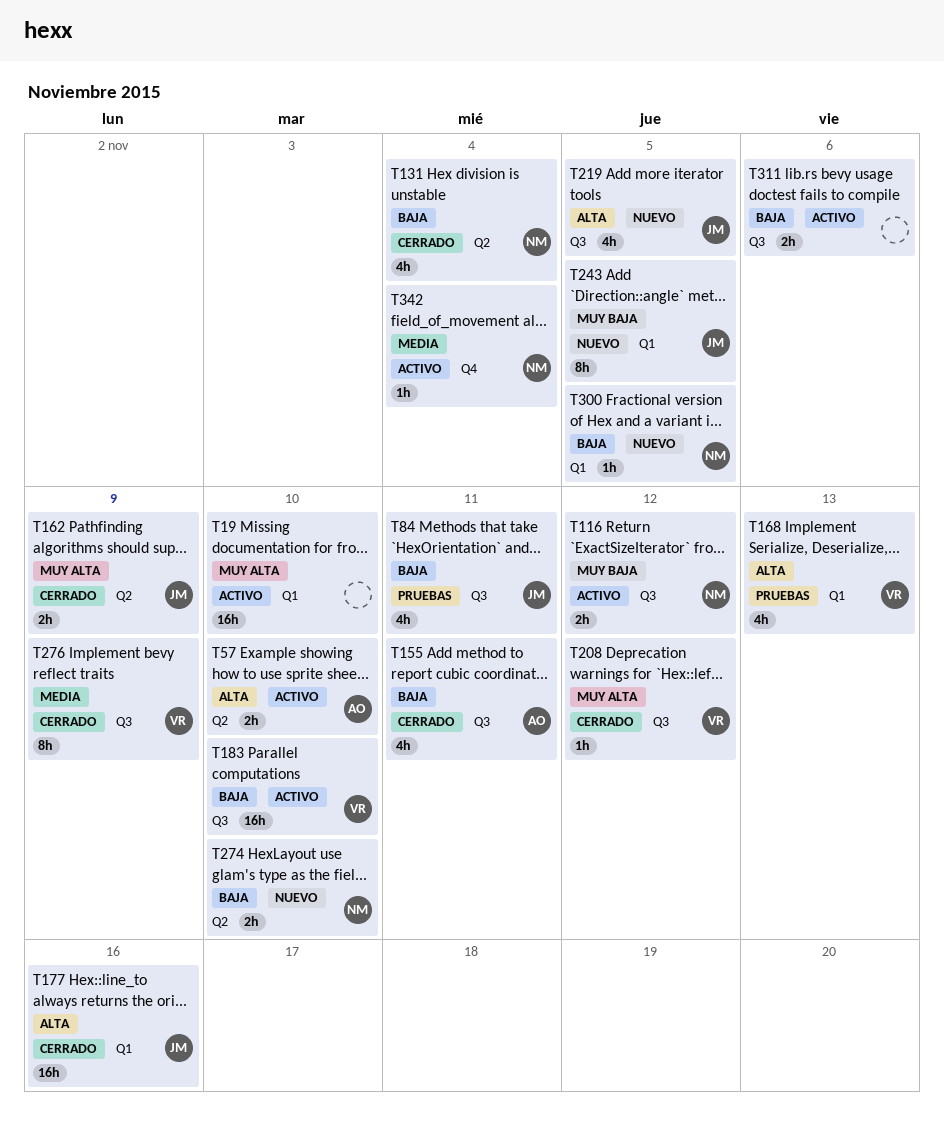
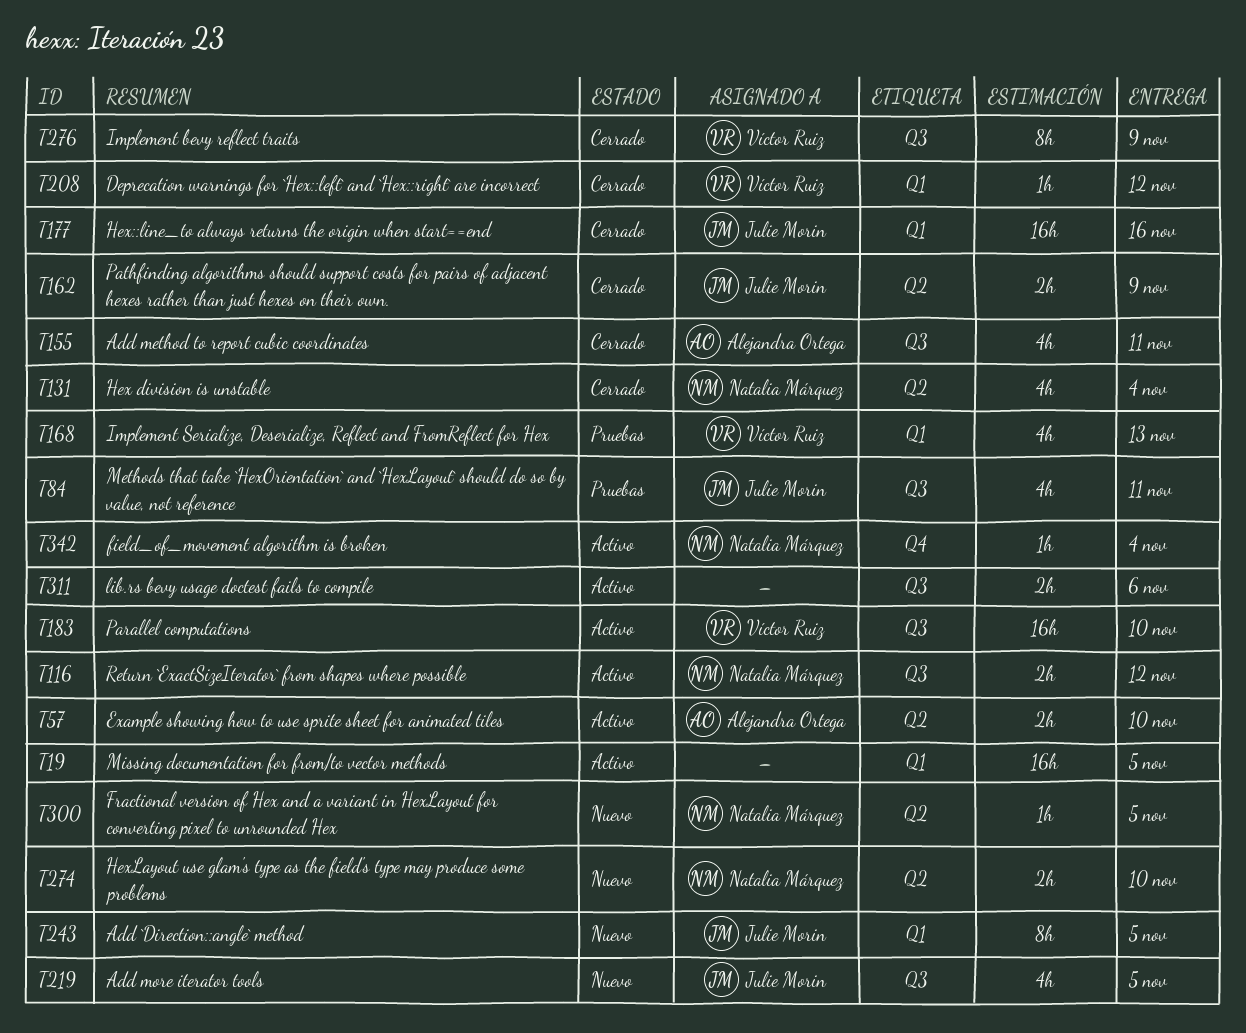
T19, due: Nov 10 -> Nov 5
T208, label: Q3 -> Q1
T300, label: Q1 -> Q2

